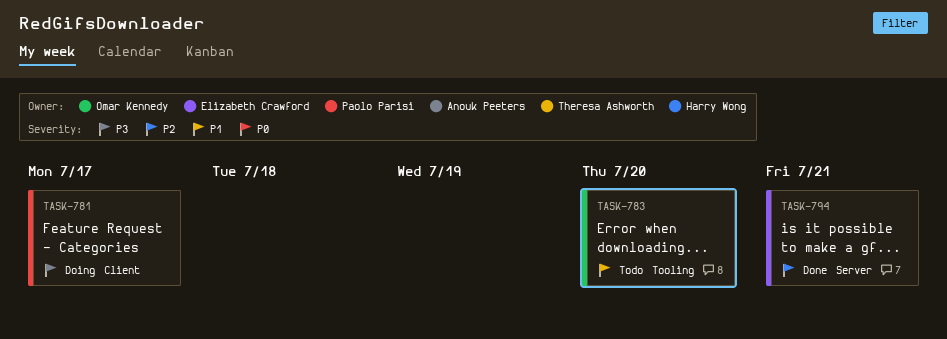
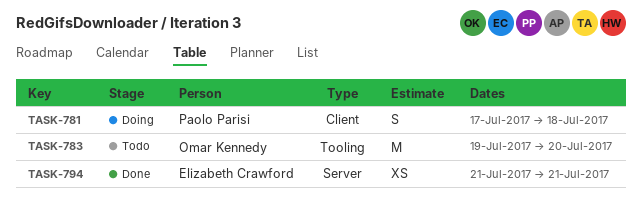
TASK-781, due: Jul 17 -> Jul 18

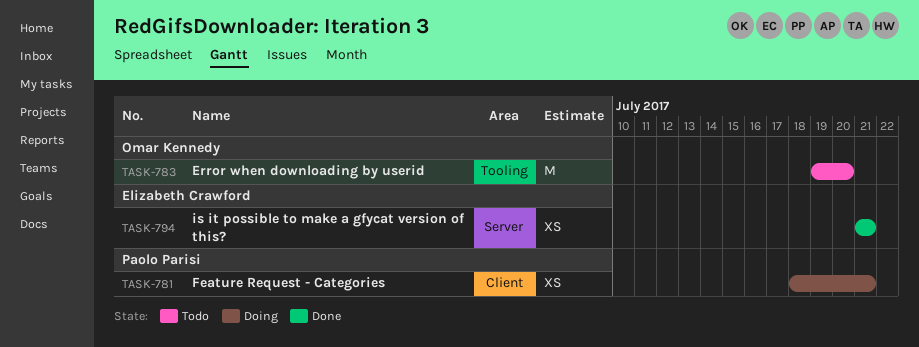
TASK-781, estimate: S -> XS
TASK-781, start: Jul 17 -> Jul 18
TASK-781, due: Jul 18 -> Jul 21

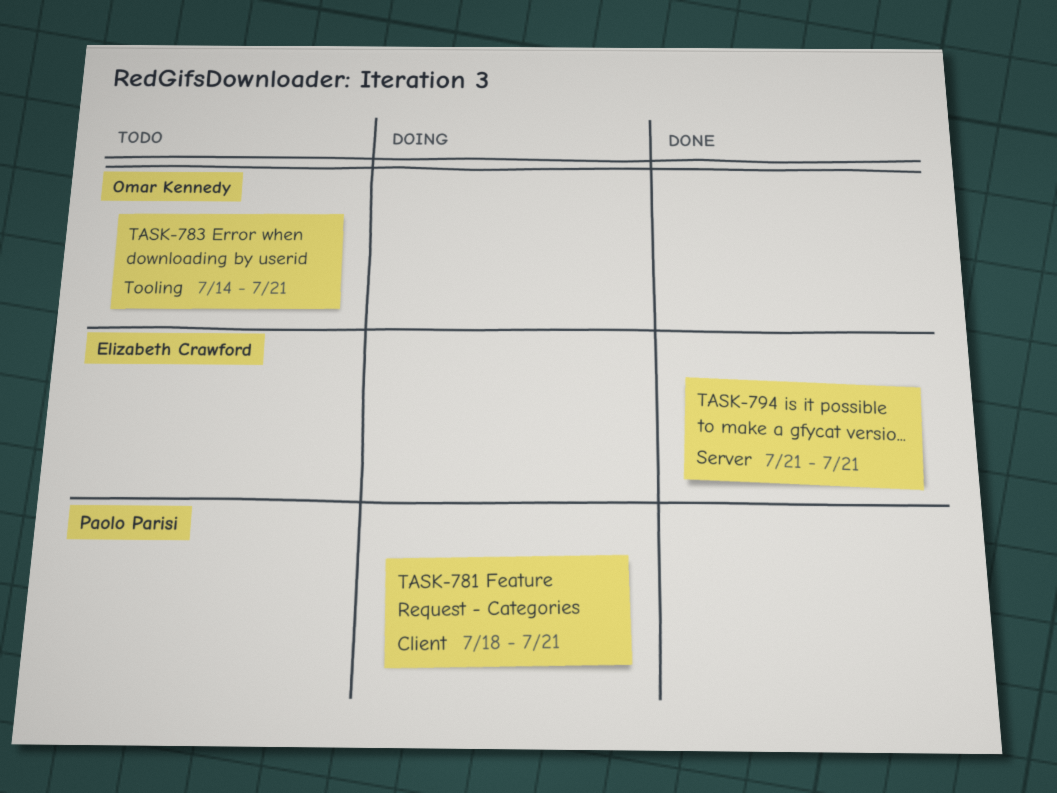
TASK-783, start: Jul 19 -> Jul 14
TASK-783, due: Jul 20 -> Jul 21

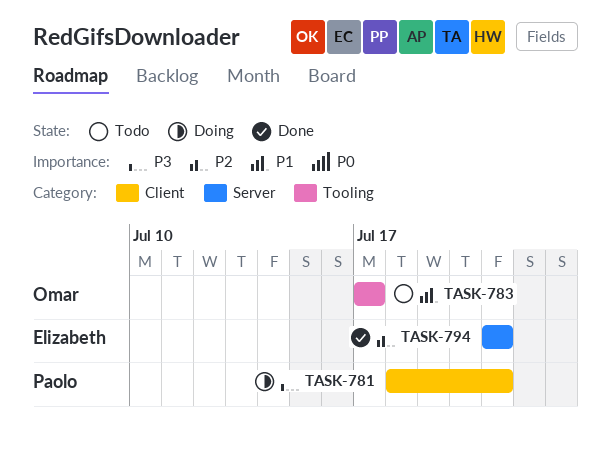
TASK-783, start: Jul 14 -> Jul 17
TASK-783, due: Jul 21 -> Jul 17

